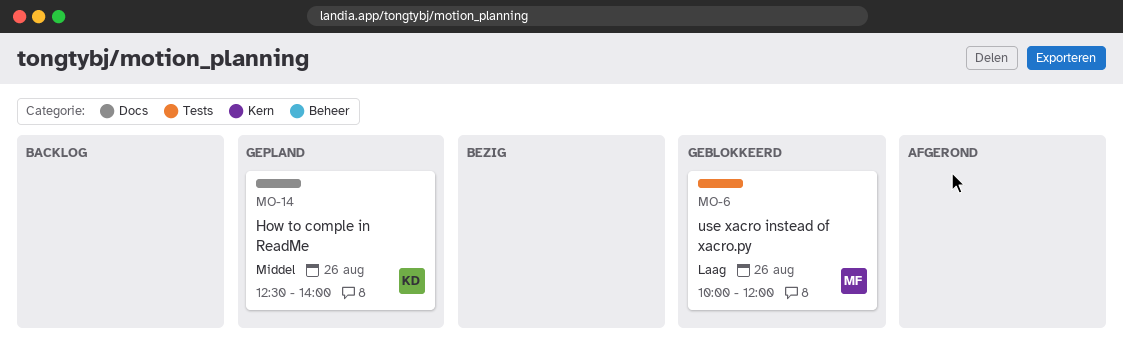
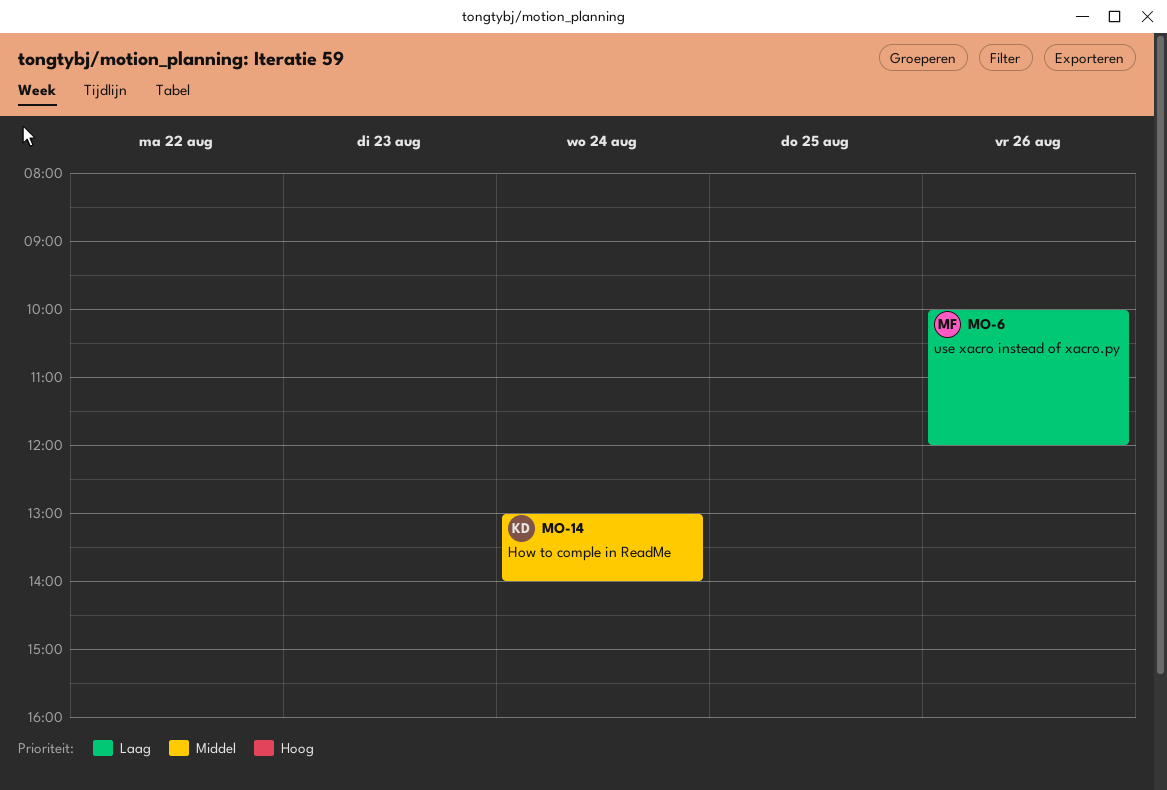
MO-14, day: Aug 26 -> Aug 24
MO-14, begins: 12:30 -> 13:00

